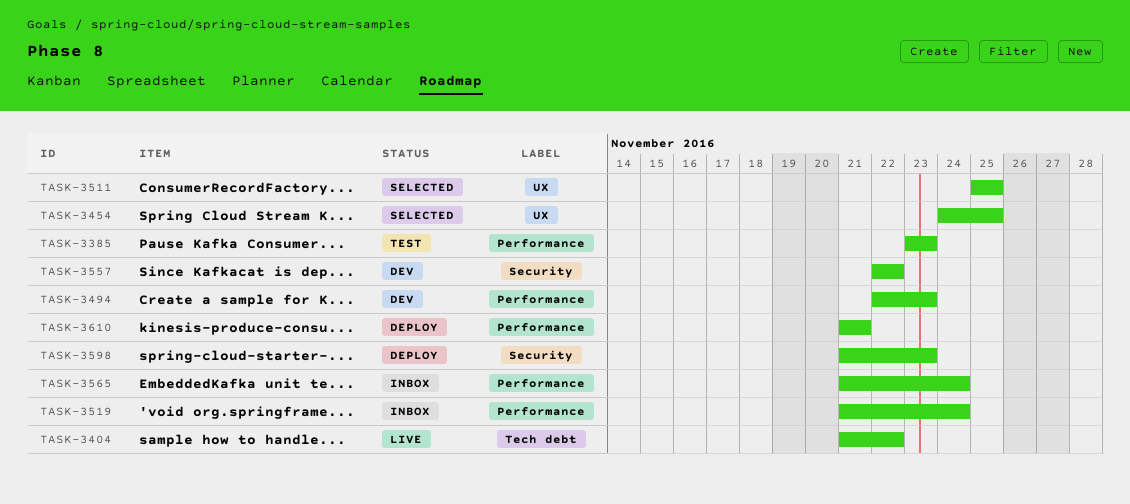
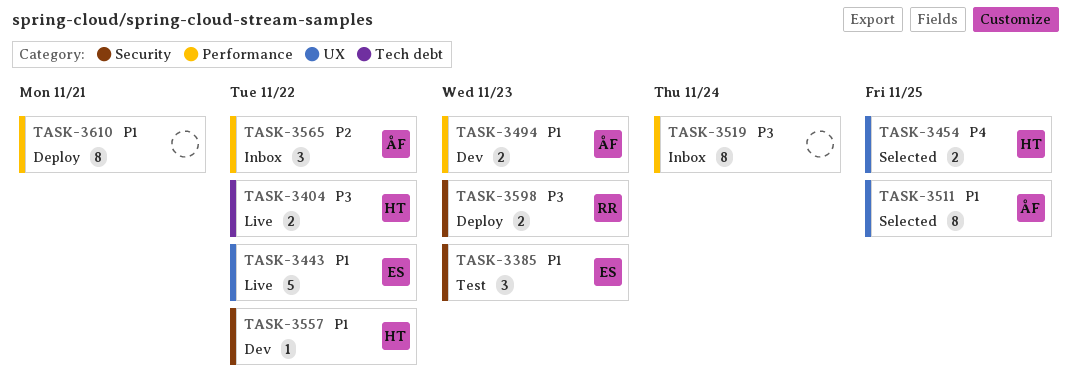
TASK-3385, label: Performance -> Security
TASK-3443: none -> present
TASK-3565, due: Nov 24 -> Nov 22

